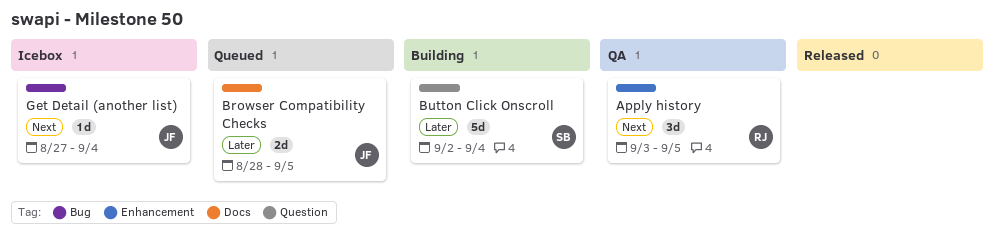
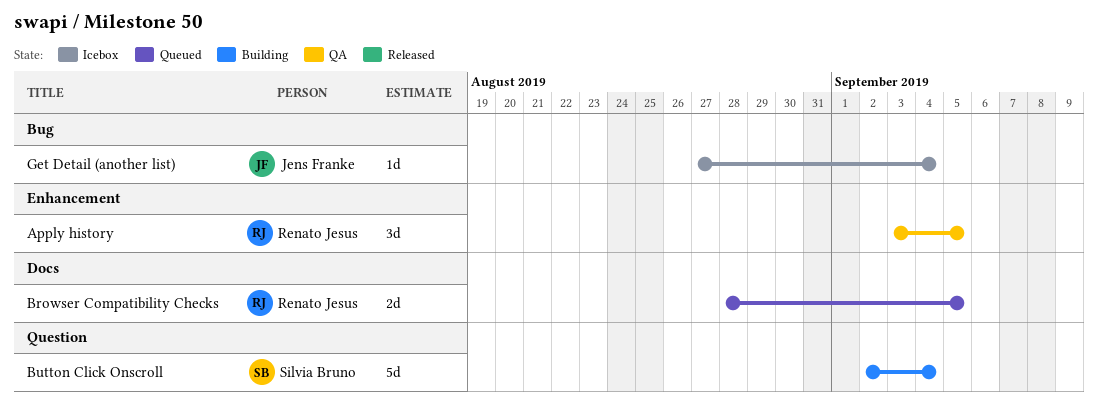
Browser Compatibility Checks, owner: Jens Franke -> Renato Jesus

